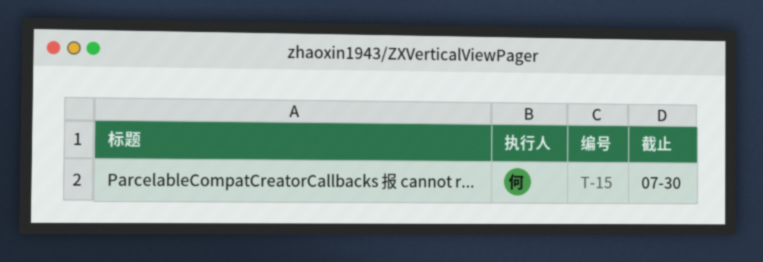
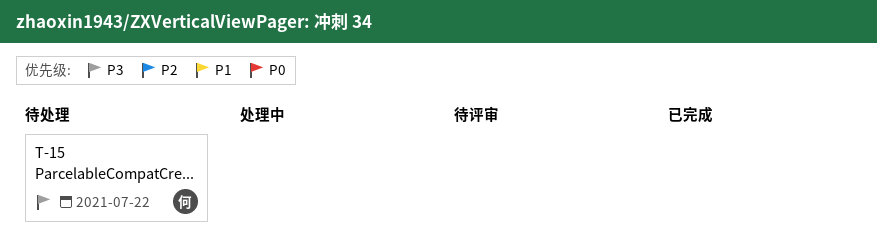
T-15, due: Jul 30 -> Jul 22

